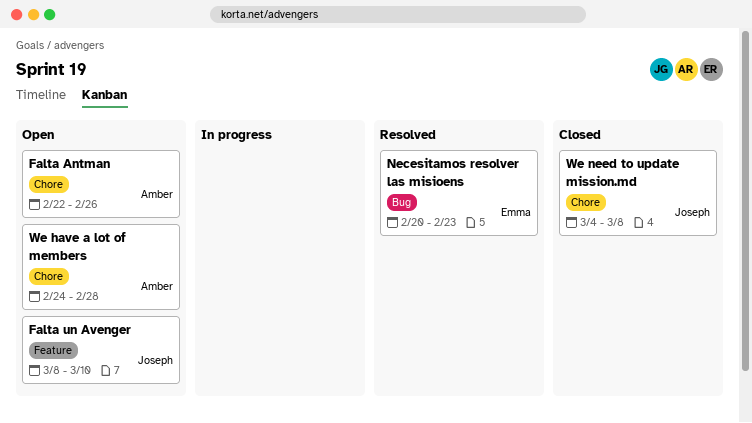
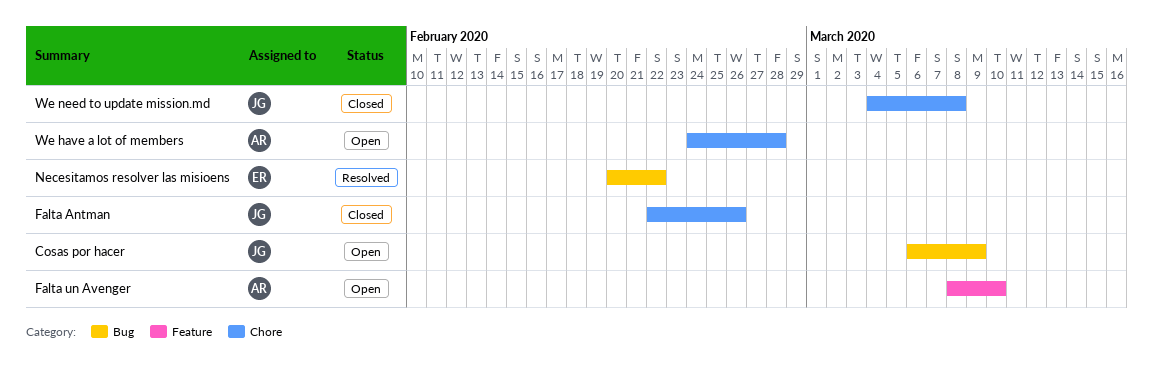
Cosas por hacer: none -> present
Falta Antman, status: Open -> Closed
Falta Antman, owner: Amber -> Joseph
Falta un Avenger, owner: Joseph -> Amber
Necesitamos resolver las misioens, due: Feb 23 -> Feb 22

